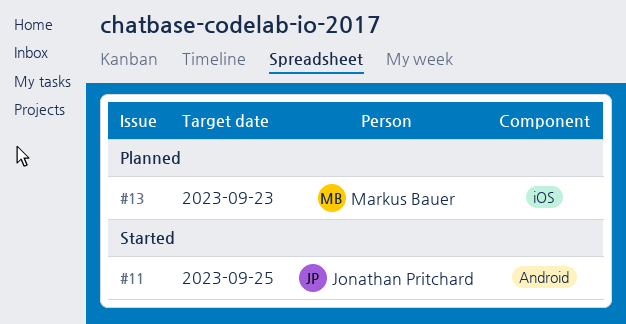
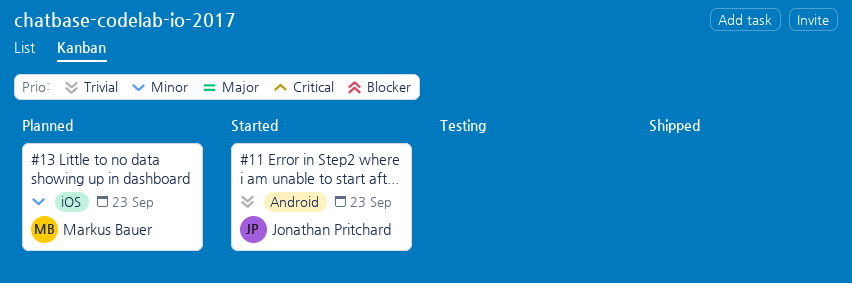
#11, due: Sep 25 -> Sep 23

